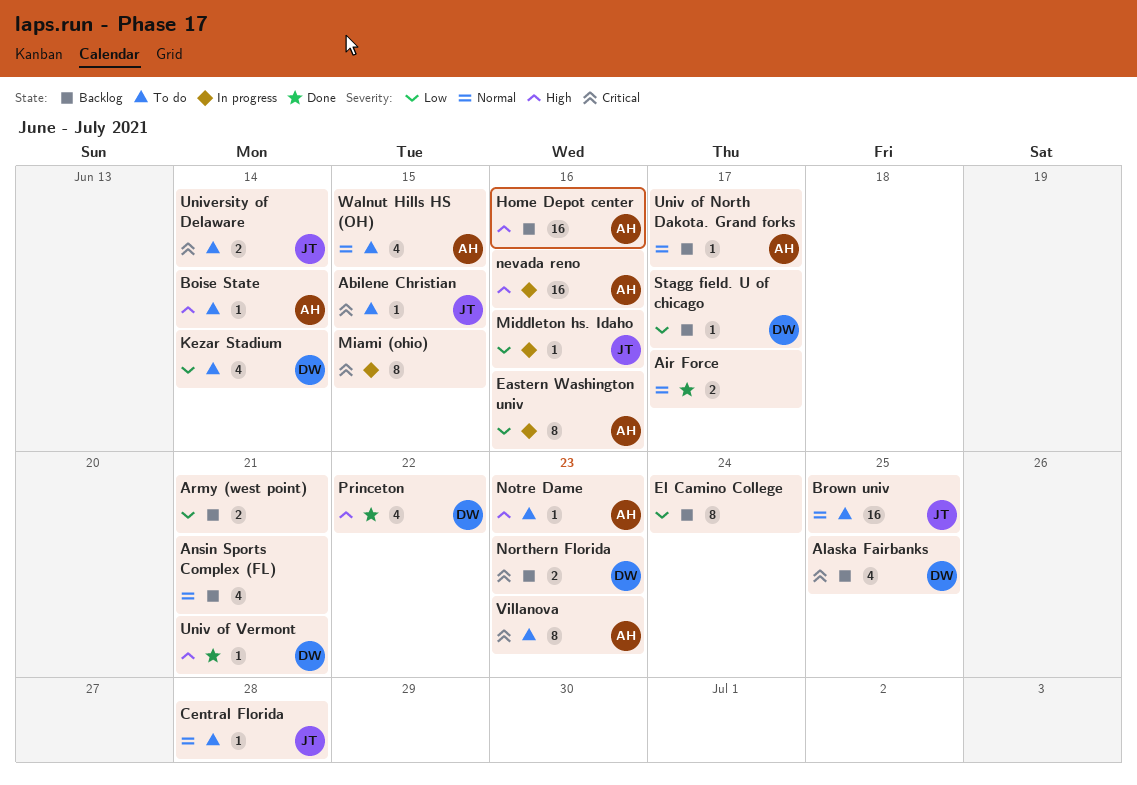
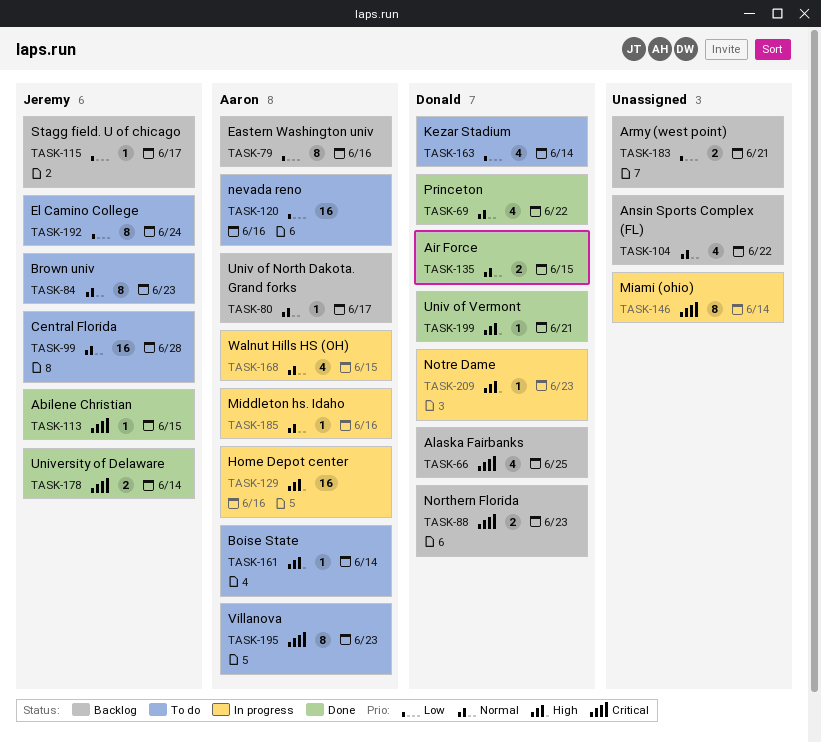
Abilene Christian, status: To do -> Done
Air Force, owner: none -> Donald
Air Force, due: Jun 17 -> Jun 15
Ansin Sports Complex (FL), due: Jun 21 -> Jun 22
Brown univ, estimate: 16 -> 8
Brown univ, due: Jun 25 -> Jun 23
Central Florida, estimate: 1 -> 16
Eastern Washington univ, status: In progress -> Backlog
El Camino College, status: Backlog -> To do
El Camino College, owner: none -> Jeremy
Home Depot center, status: Backlog -> In progress
Miami (ohio), due: Jun 15 -> Jun 14
Middleton hs. Idaho, owner: Jeremy -> Aaron
Middleton hs. Idaho, priority: Low -> Normal
nevada reno, status: In progress -> To do
nevada reno, priority: High -> Low
Notre Dame, status: To do -> In progress
Notre Dame, owner: Aaron -> Donald
Princeton, priority: High -> Normal
Stagg field. U of chicago, owner: Donald -> Jeremy
University of Delaware, status: To do -> Done
Walnut Hills HS (OH), status: To do -> In progress

